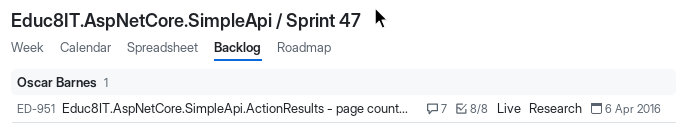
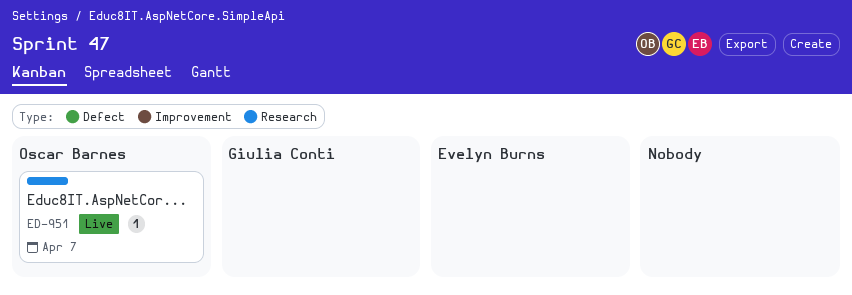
ED-951, due: Apr 6 -> Apr 7

